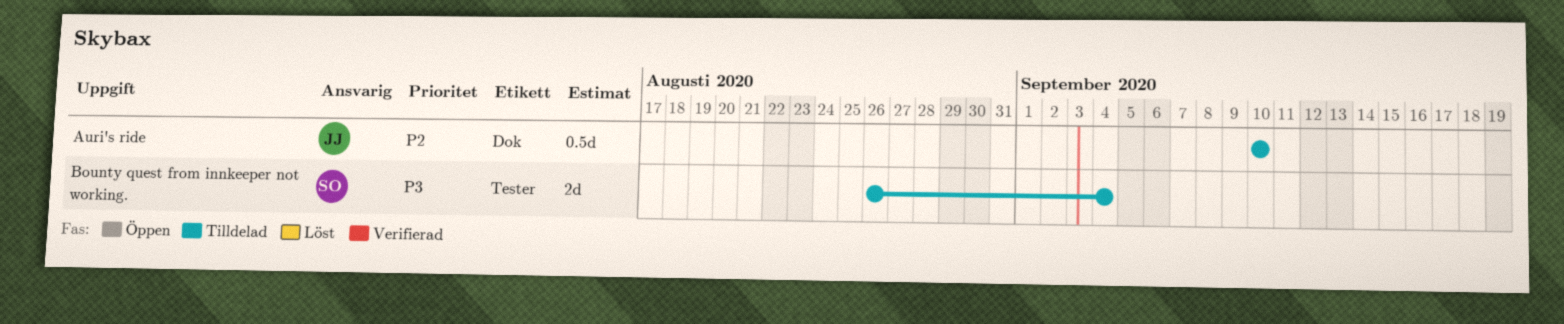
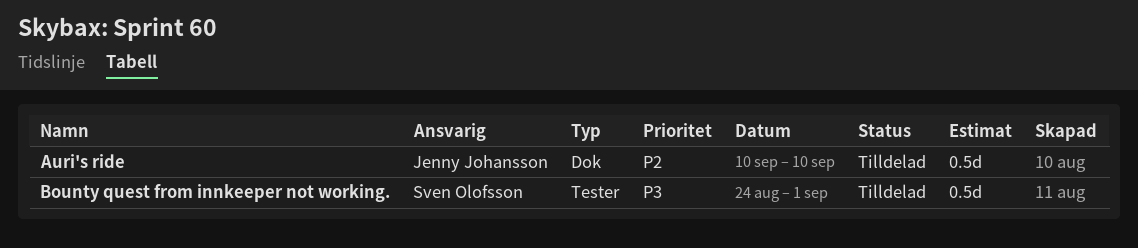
Bounty quest from innkeeper not working., estimate: 2d -> 0.5d
Bounty quest from innkeeper not working., start: Aug 26 -> Aug 24
Bounty quest from innkeeper not working., due: Sep 4 -> Sep 1

